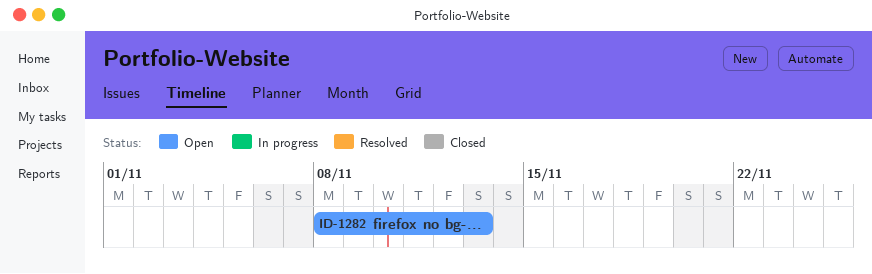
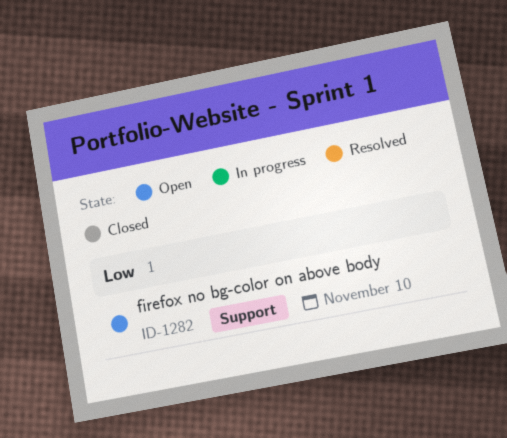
ID-1282, due: Nov 13 -> Nov 10

